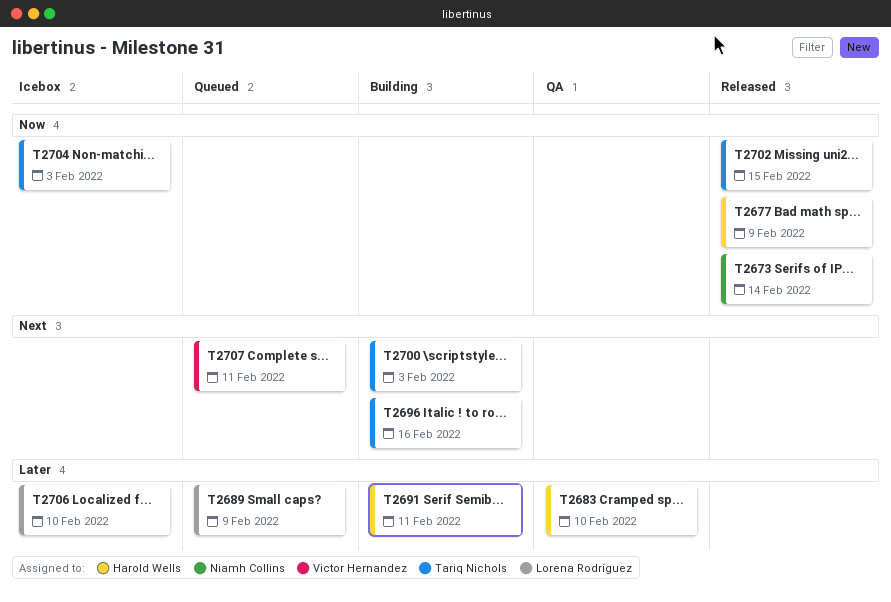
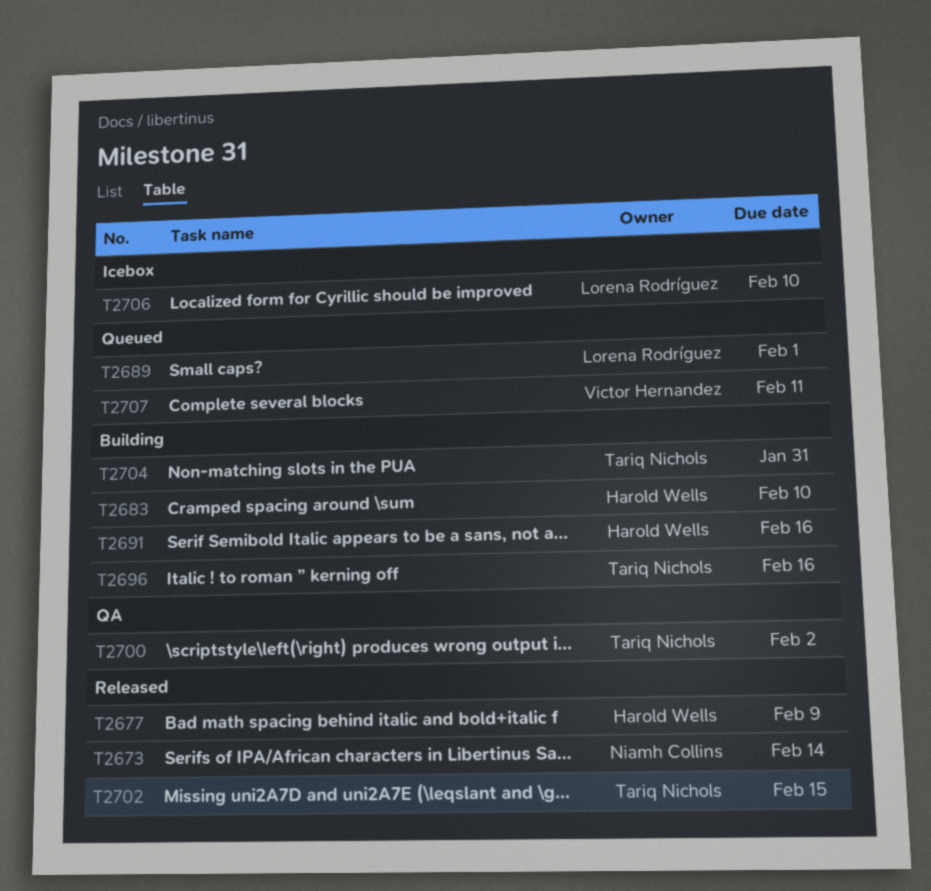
T2683, status: QA -> Building
T2689, due: Feb 9 -> Feb 1
T2691, due: Feb 11 -> Feb 16
T2700, status: Building -> QA
T2700, due: Feb 3 -> Feb 2
T2704, status: Icebox -> Building
T2704, due: Feb 3 -> Jan 31

